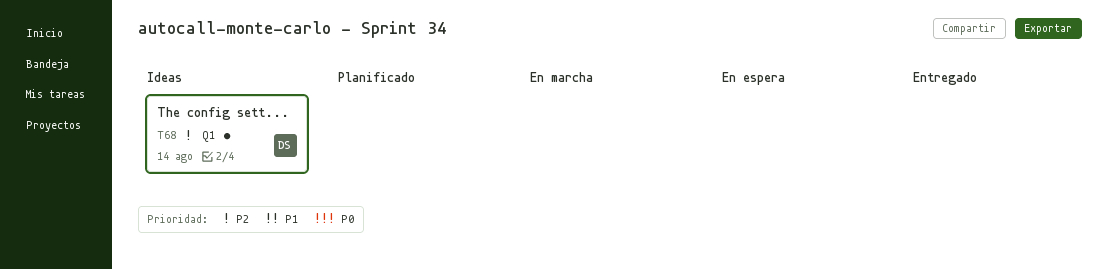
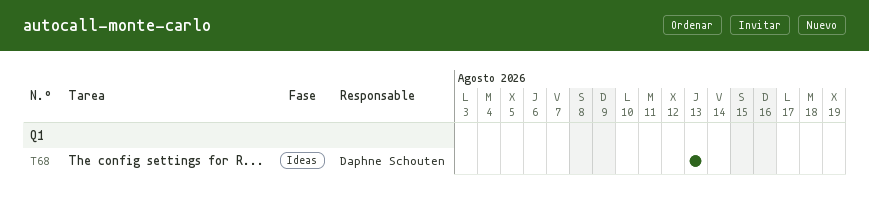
T68, due: Aug 14 -> Aug 13

